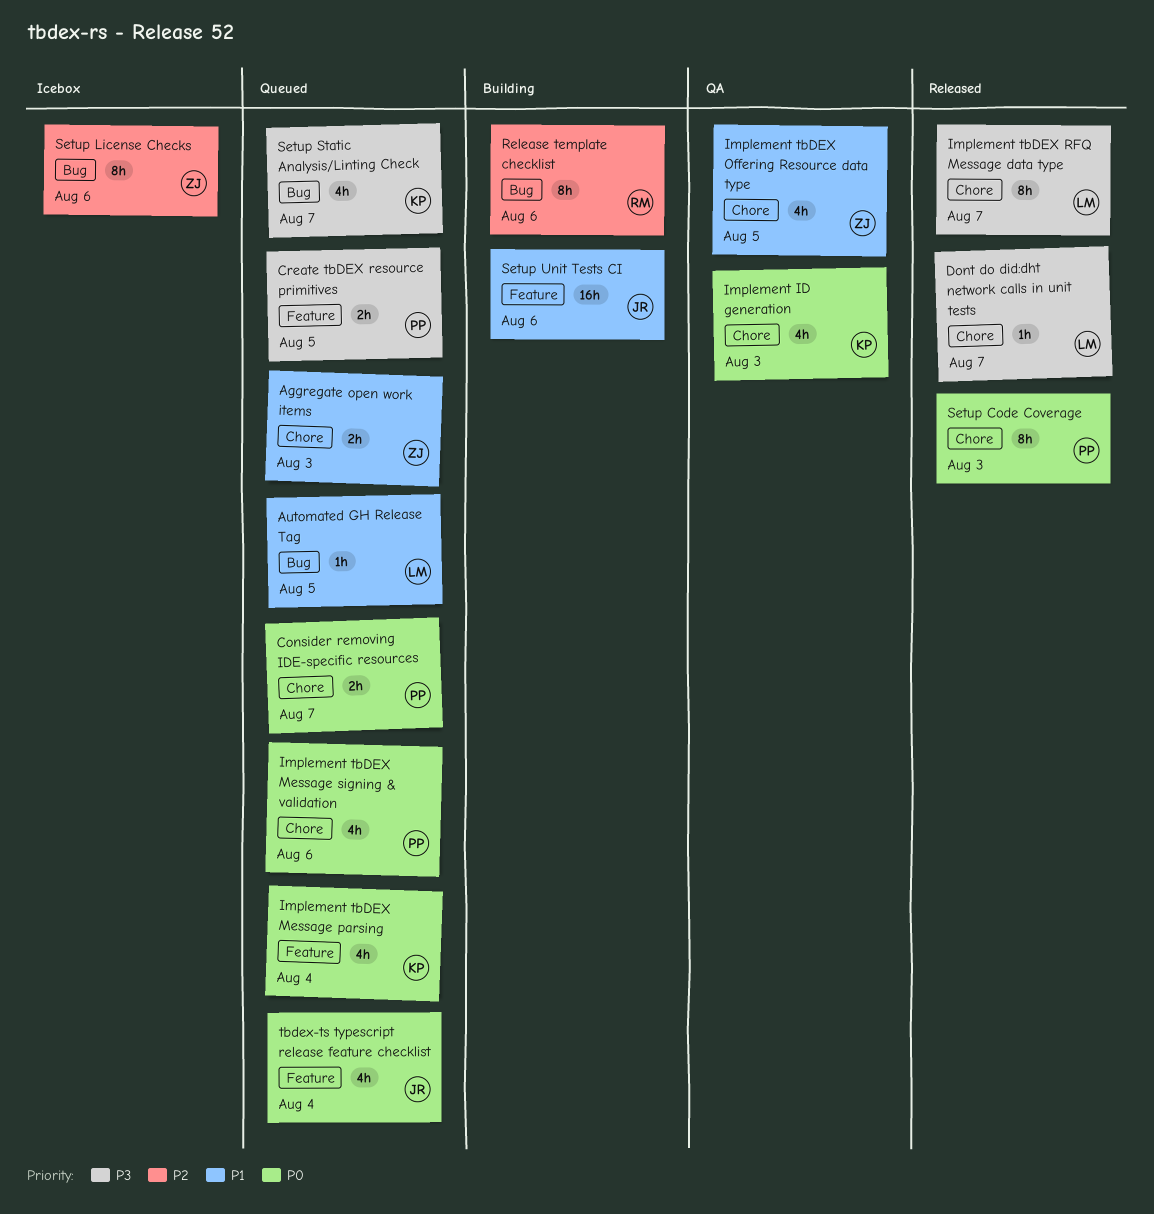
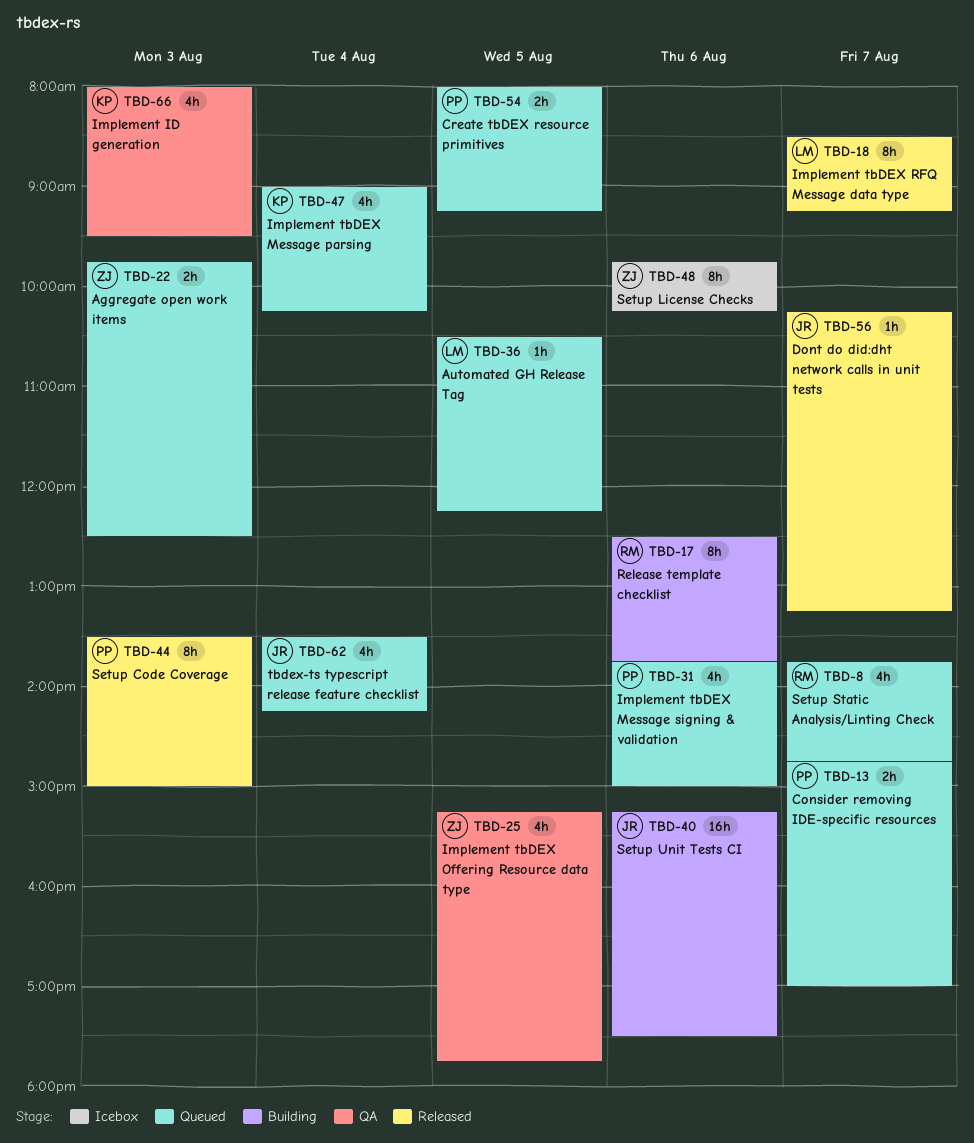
Dont do did:dht network calls in unit tests, owner: LM -> JR
Setup Static Analysis/Linting Check, owner: KP -> RM

